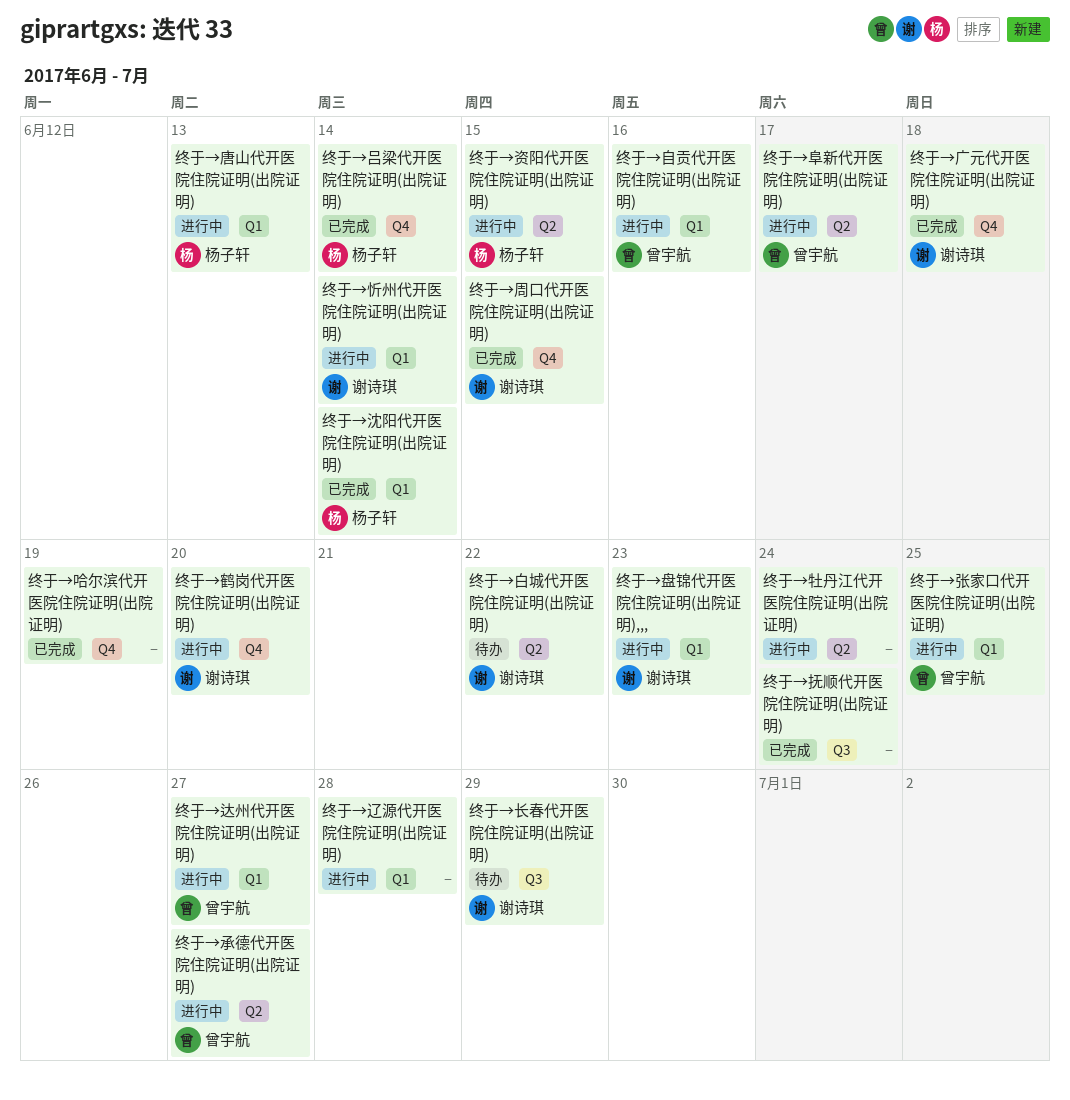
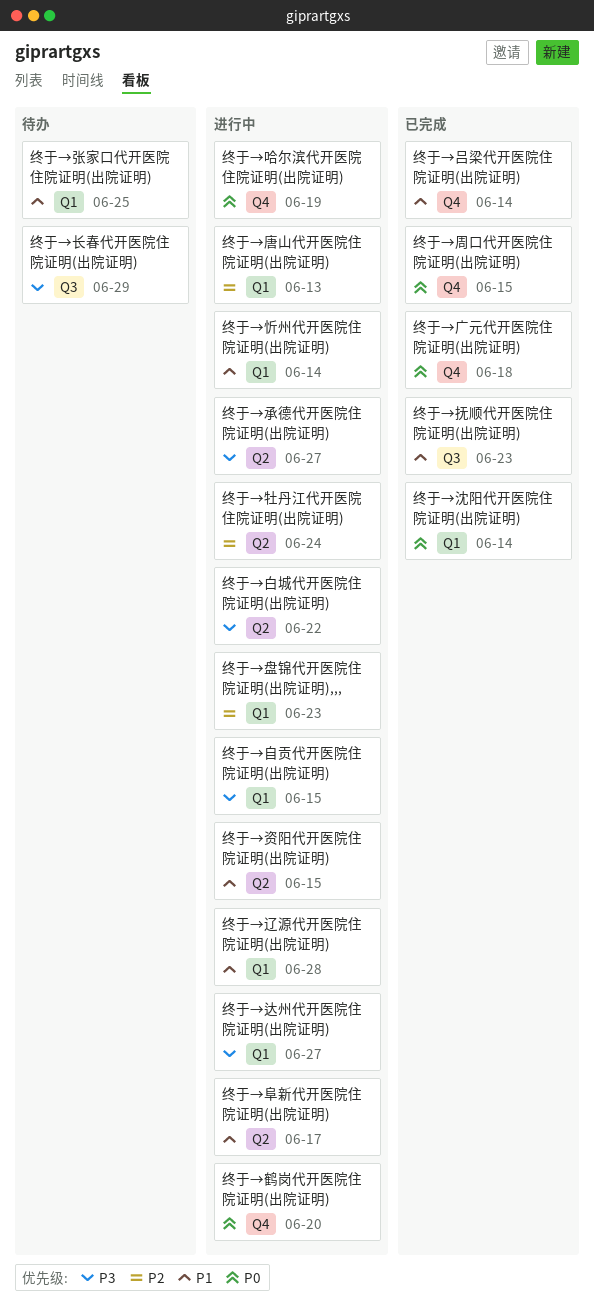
终于→哈尔滨代开医院住院证明(出院证明), status: 已完成 -> 进行中
终于→张家口代开医院住院证明(出院证明), status: 进行中 -> 待办
终于→抚顺代开医院住院证明(出院证明), due: Jun 24 -> Jun 23
终于→白城代开医院住院证明(出院证明), status: 待办 -> 进行中
终于→自贡代开医院住院证明(出院证明), due: Jun 16 -> Jun 15

